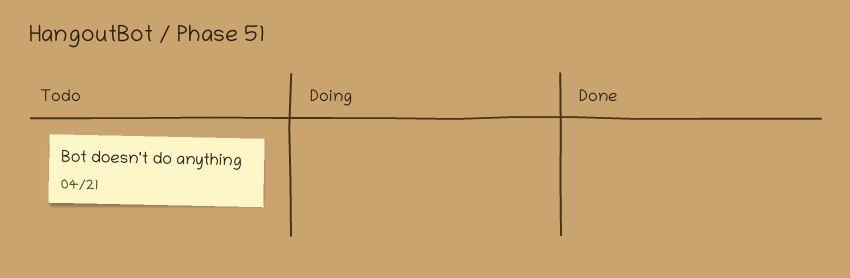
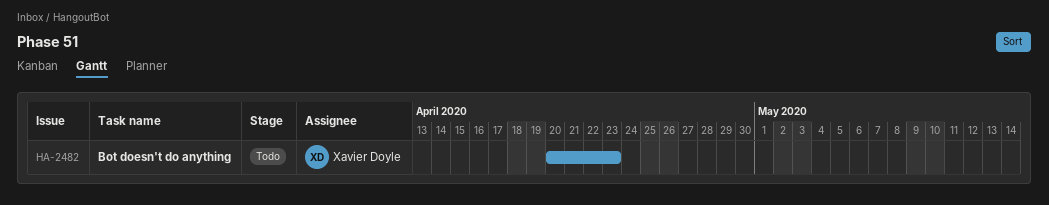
Bot doesn't do anything, due: Apr 21 -> Apr 23

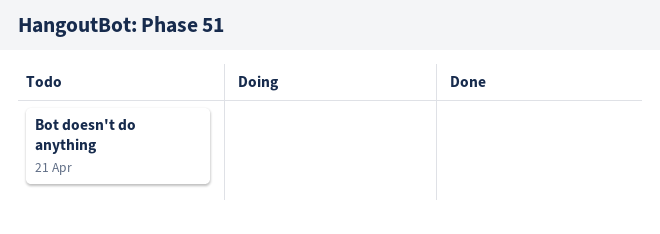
Bot doesn't do anything, due: Apr 23 -> Apr 21

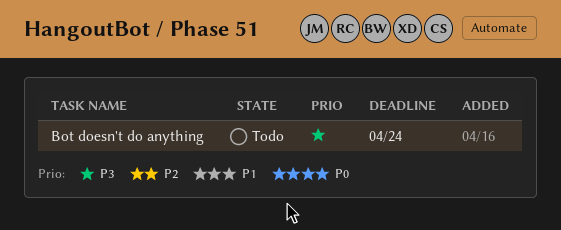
Bot doesn't do anything, due: Apr 21 -> Apr 24

